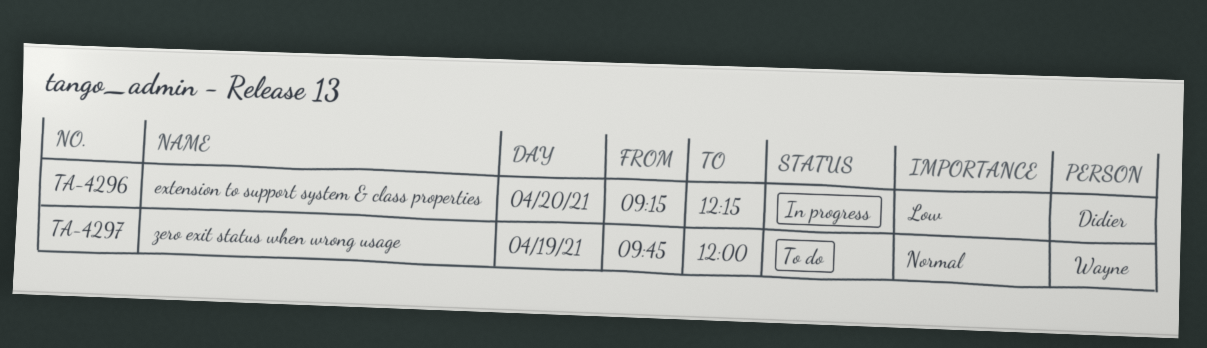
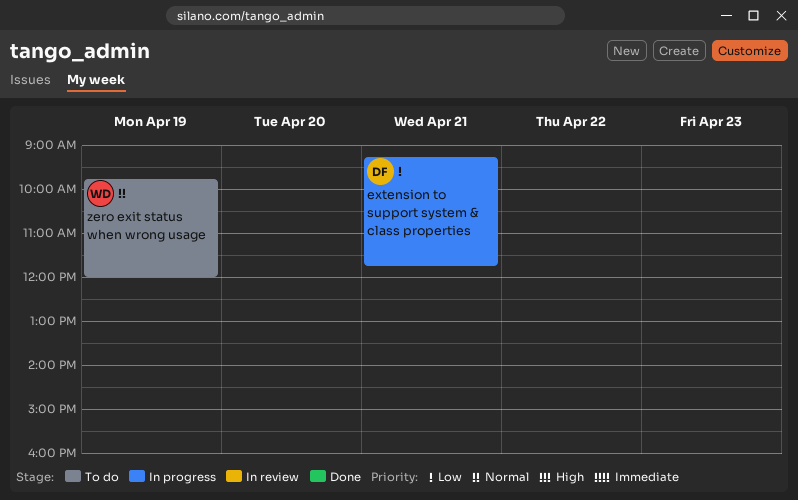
extension to support system & class properties, day: Apr 20 -> Apr 21
extension to support system & class properties, ends: 12:15 -> 11:45

